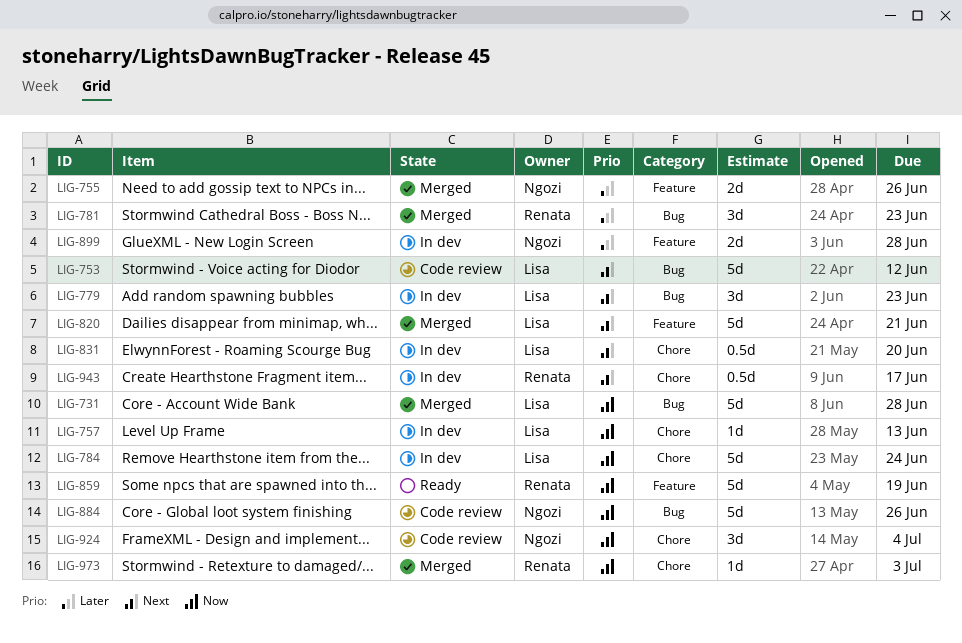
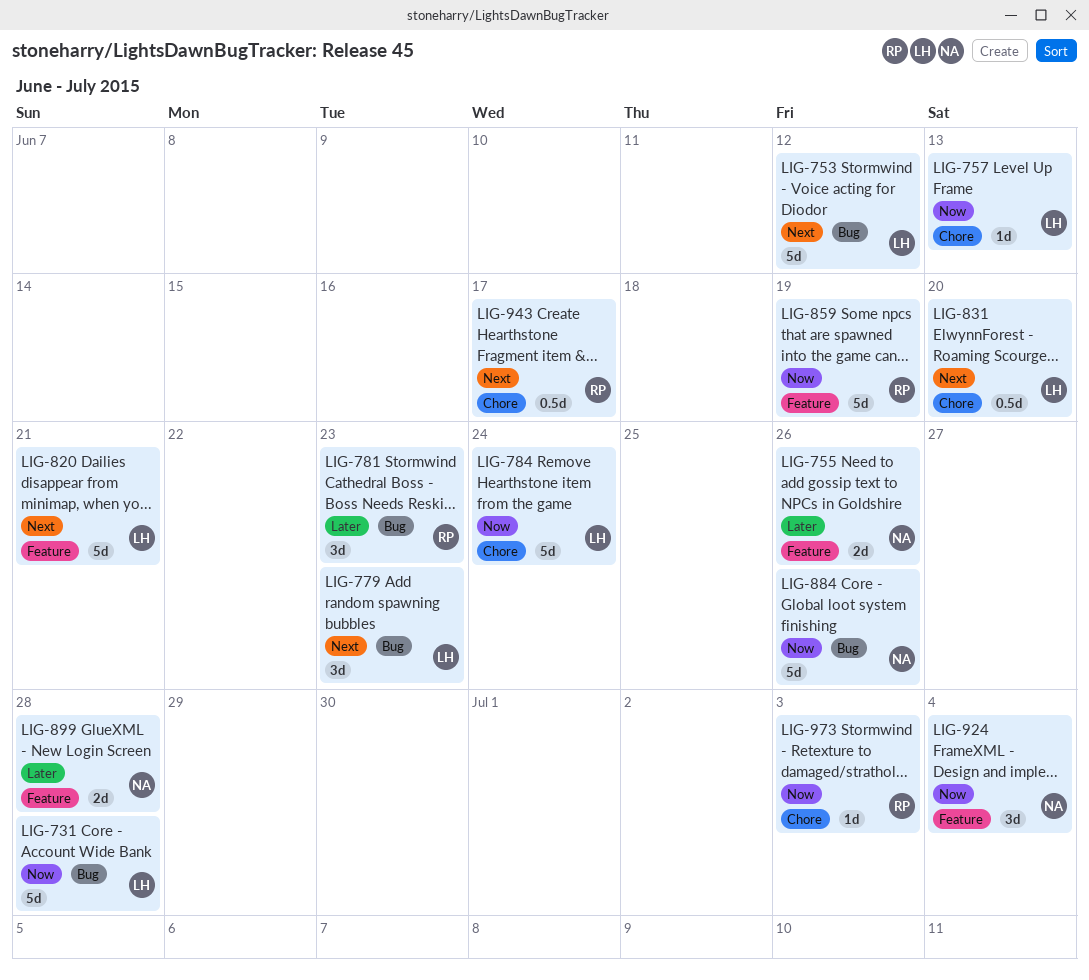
LIG-924, label: Chore -> Feature

